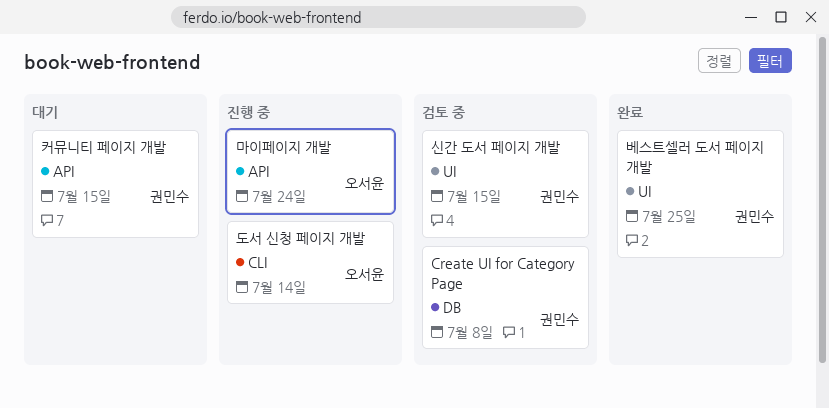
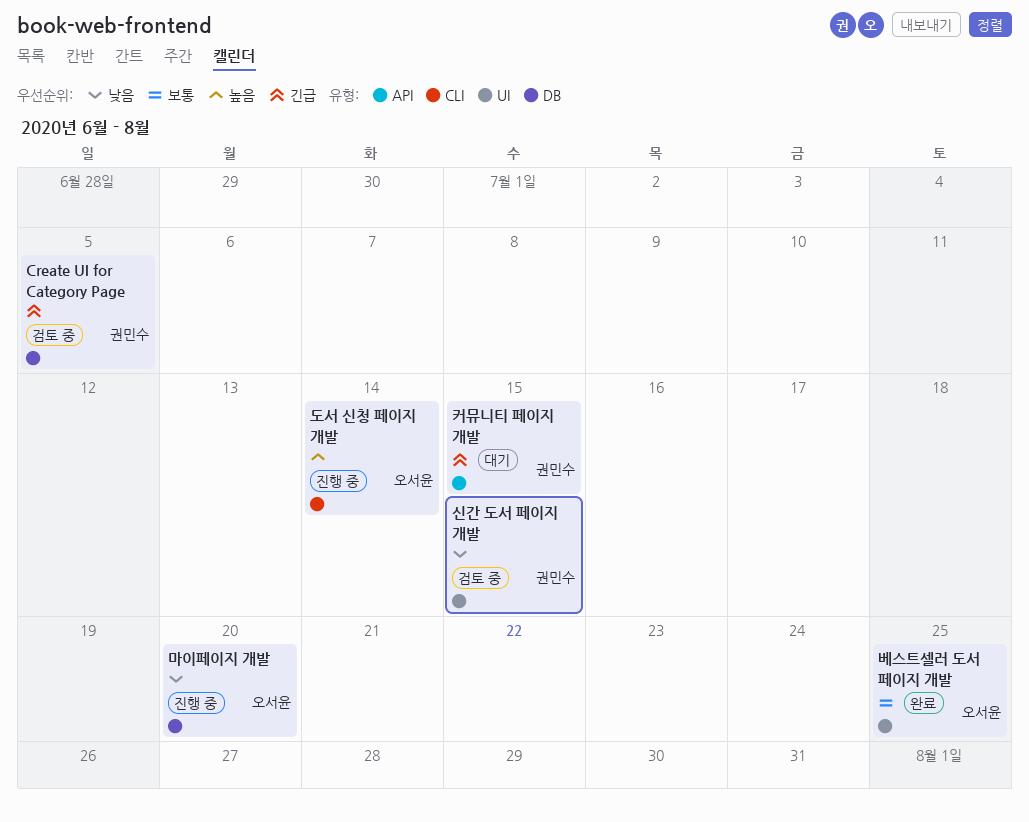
Create UI for Category Page, due: Jul 8 -> Jul 5
마이페이지 개발, label: API -> DB
마이페이지 개발, due: Jul 24 -> Jul 20
베스트셀러 도서 페이지 개발, owner: 권민수 -> 오서윤

